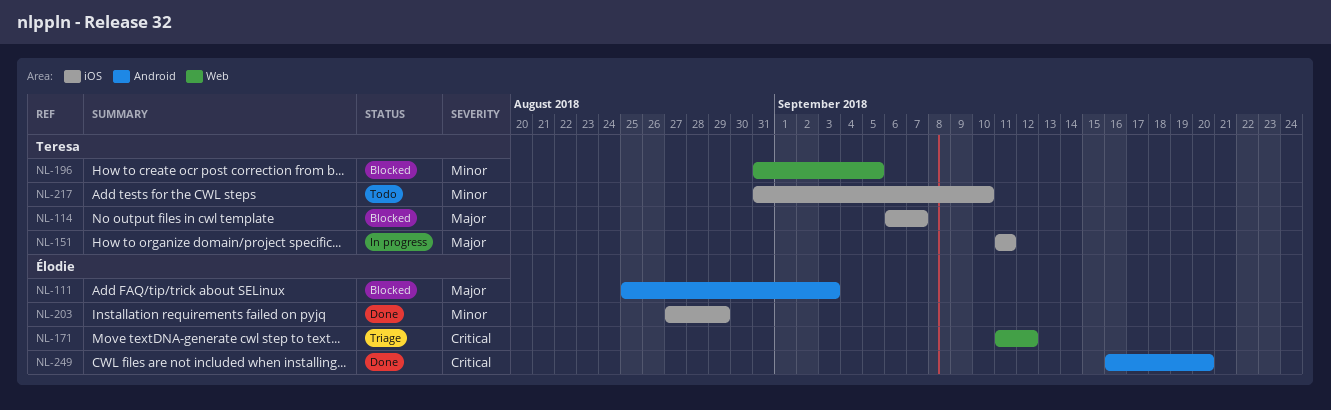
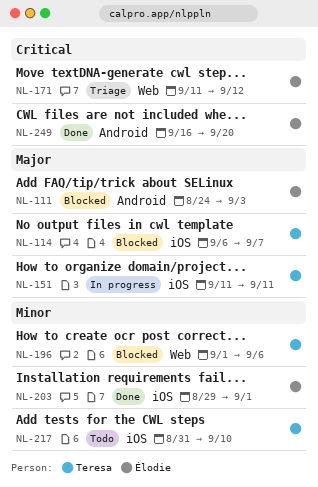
NL-111, start: Aug 25 -> Aug 24
NL-196, start: Aug 31 -> Sep 1
NL-196, due: Sep 5 -> Sep 6
NL-203, start: Aug 27 -> Aug 29
NL-203, due: Aug 29 -> Sep 1

